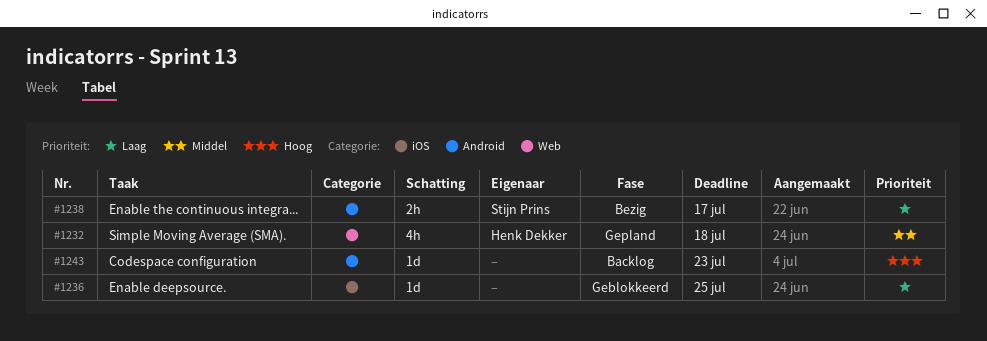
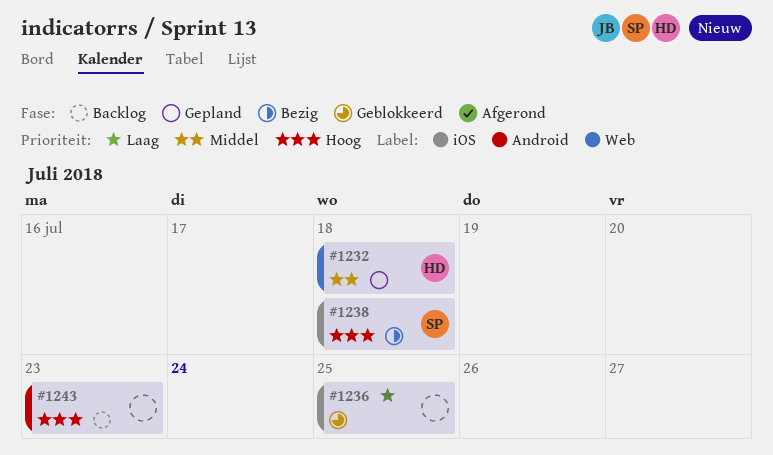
#1238, priority: Laag -> Hoog
#1238, label: Android -> iOS
#1238, due: Jul 17 -> Jul 18

